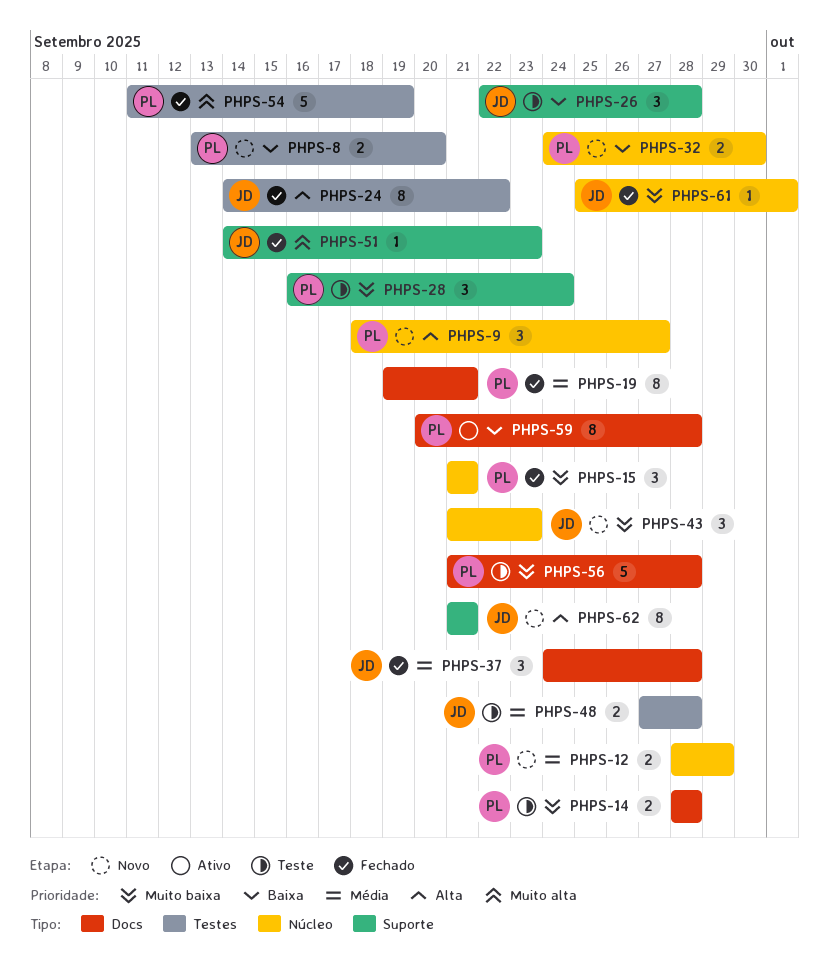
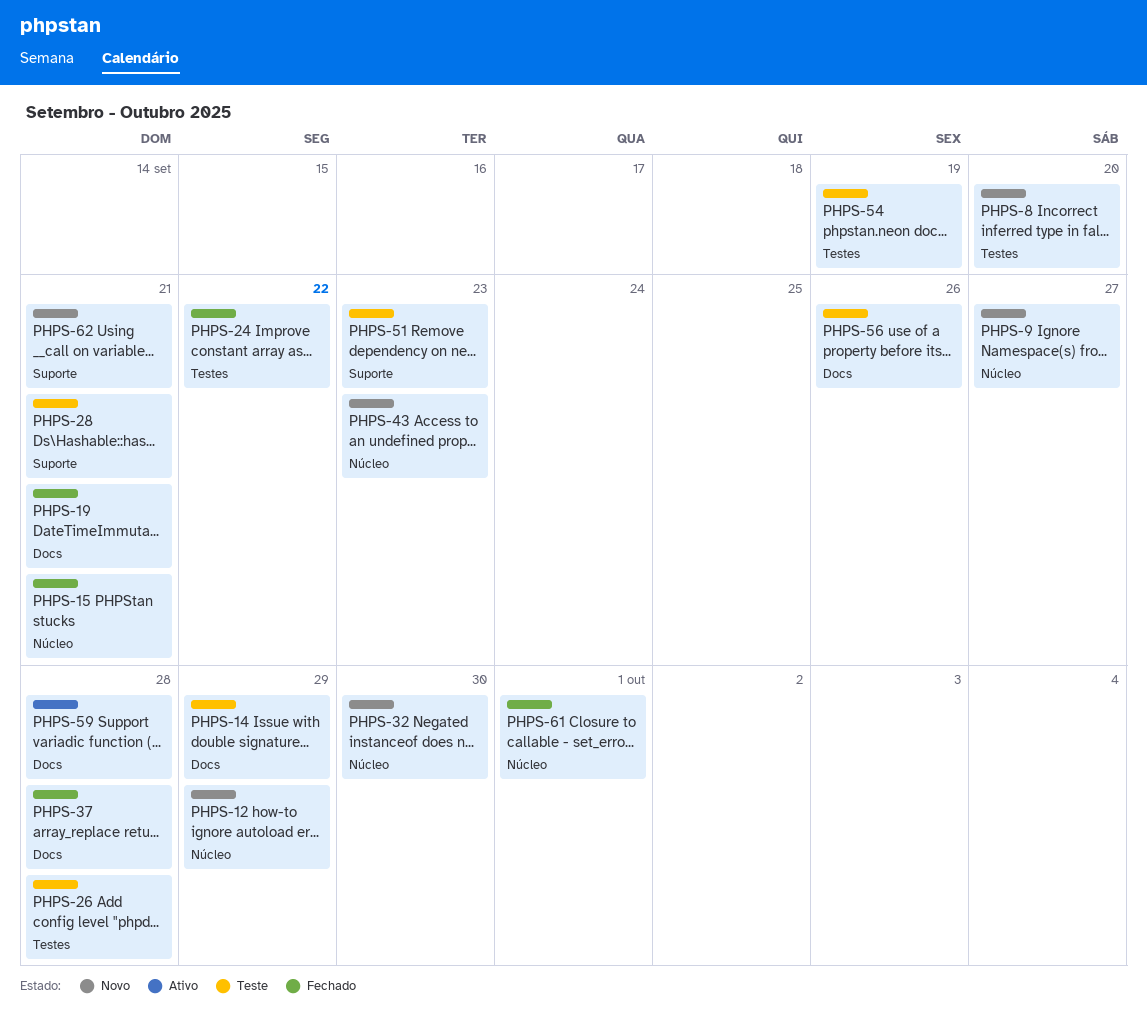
PHPS-14, due: Sep 28 -> Sep 29
PHPS-26, label: Suporte -> Testes
PHPS-28, due: Sep 24 -> Sep 21
PHPS-48: present -> none
PHPS-51, status: Fechado -> Teste
PHPS-54, status: Fechado -> Teste
PHPS-56, due: Sep 28 -> Sep 26

